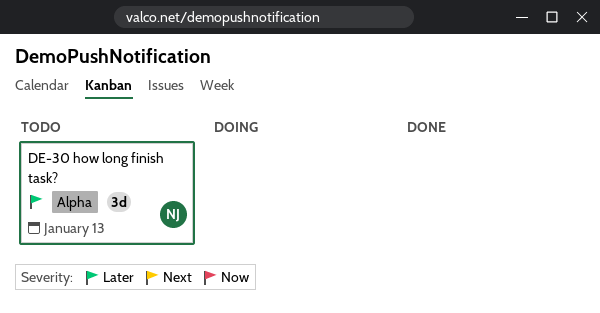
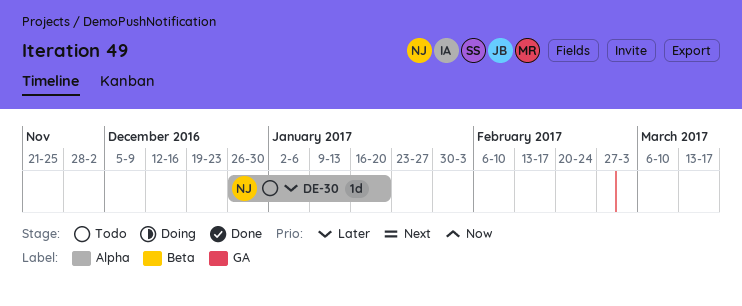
DE-30, estimate: 3d -> 1d
DE-30, due: Jan 13 -> Jan 20

